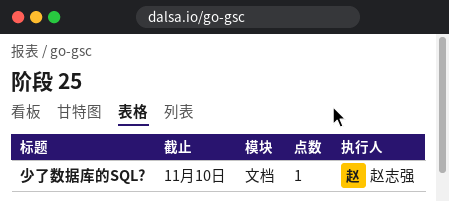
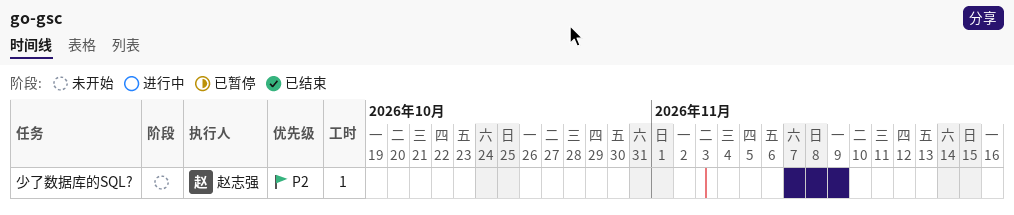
少了数据库的SQL?, due: Nov 10 -> Nov 9

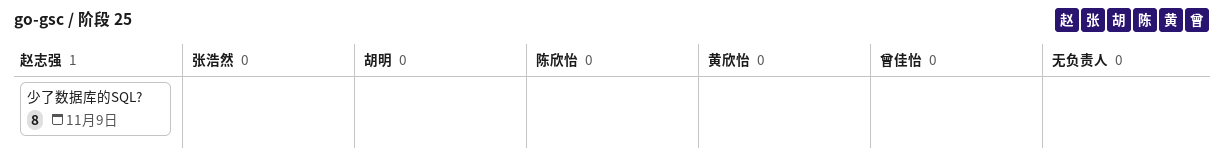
少了数据库的SQL?, estimate: 1 -> 8

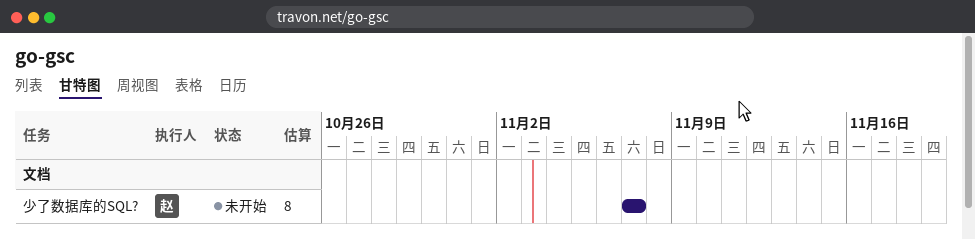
少了数据库的SQL?, due: Nov 9 -> Nov 7

